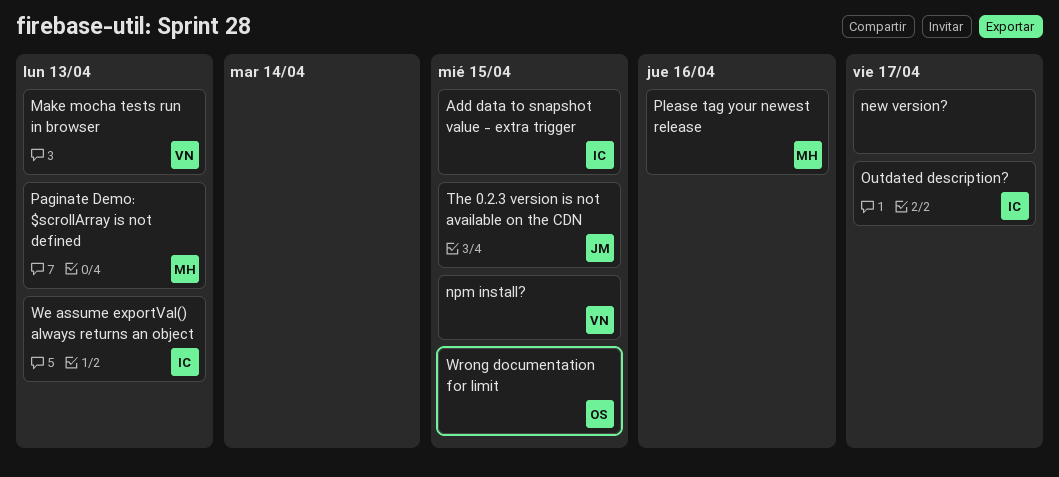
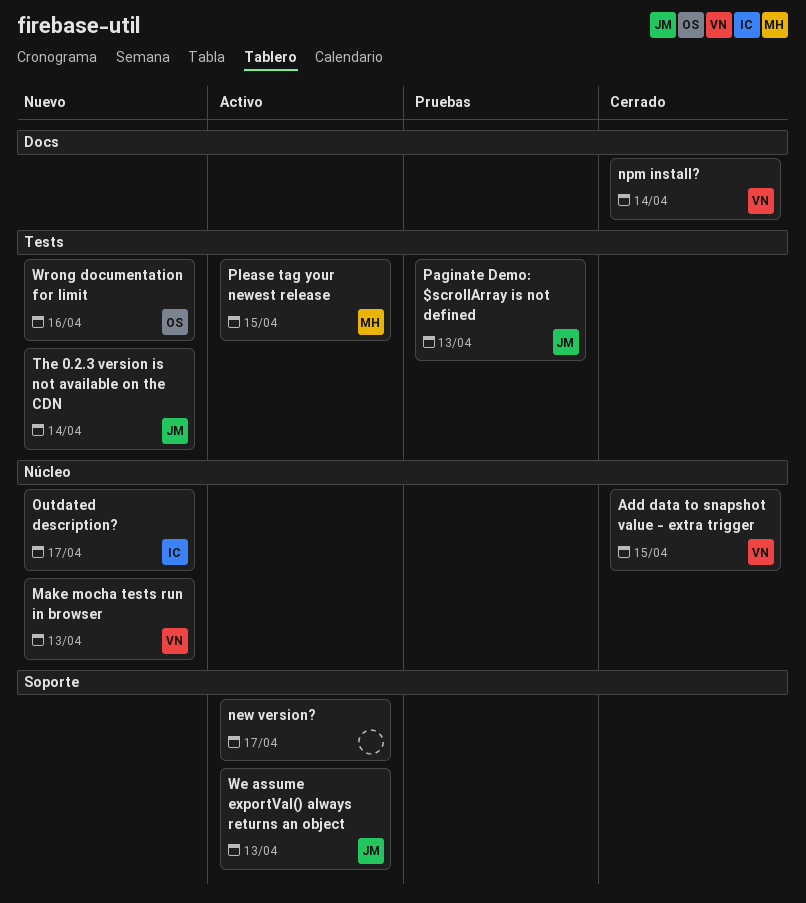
Add data to snapshot value - extra trigger, owner: IC -> VN
npm install?, due: Apr 15 -> Apr 14
Paginate Demo: $scrollArray is not defined, owner: MH -> JM
Please tag your newest release, due: Apr 16 -> Apr 15
The 0.2.3 version is not available on the CDN, due: Apr 15 -> Apr 14
We assume exportVal() always returns an object, owner: IC -> JM
Wrong documentation for limit, due: Apr 15 -> Apr 16

